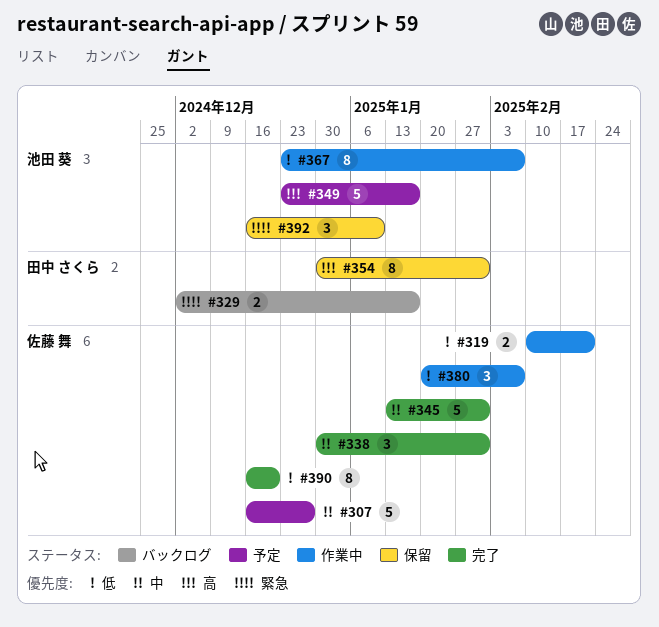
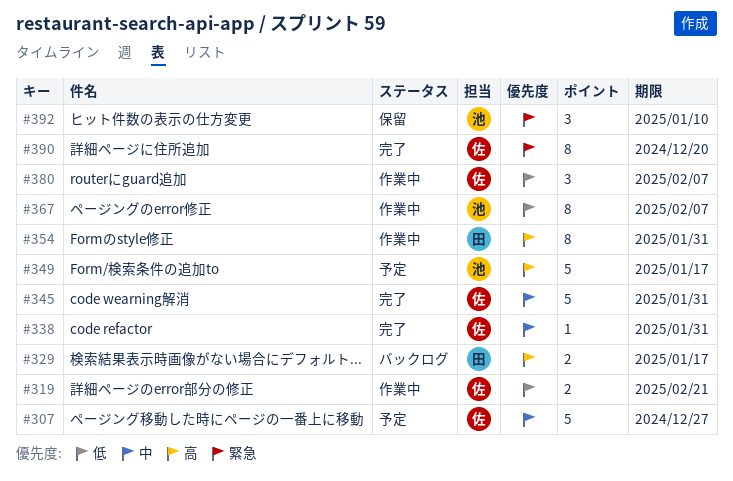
#329, priority: 緊急 -> 高
#338, estimate: 3 -> 1
#354, status: 保留 -> 作業中
#390, priority: 低 -> 緊急

